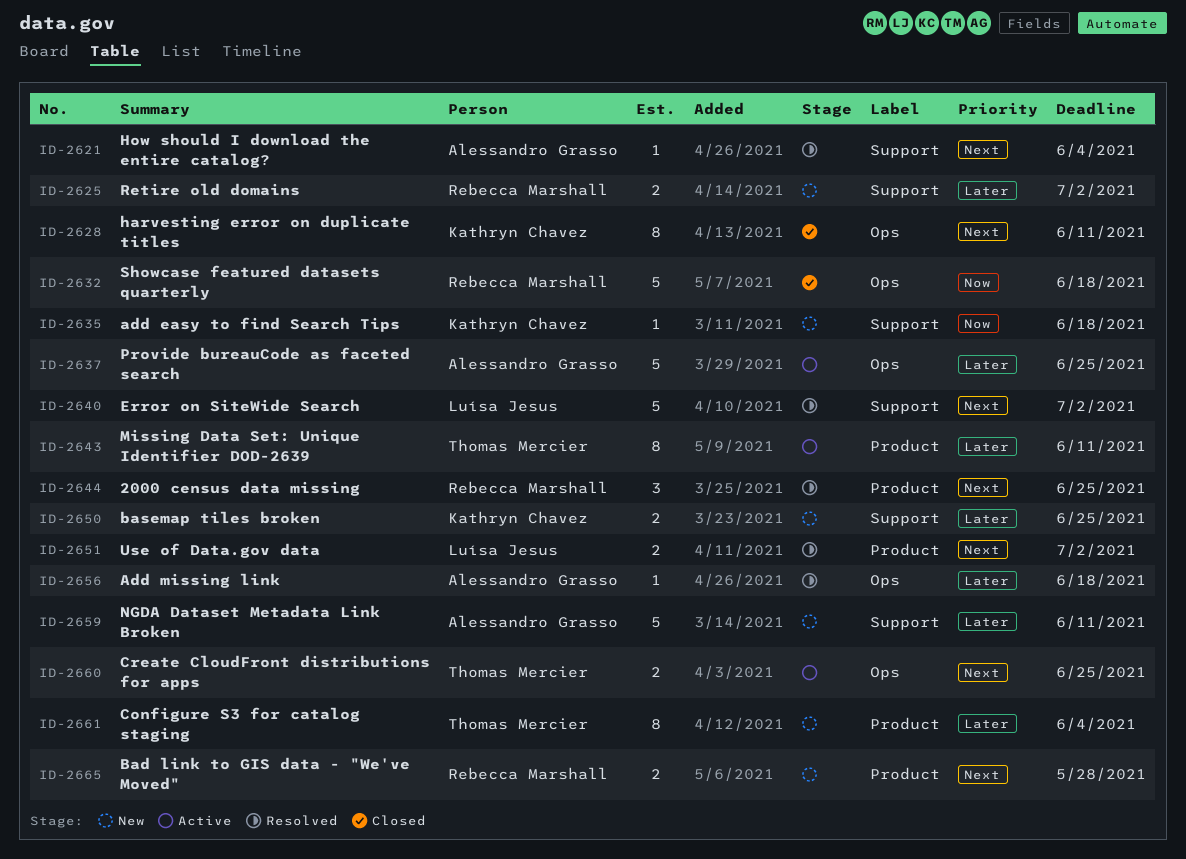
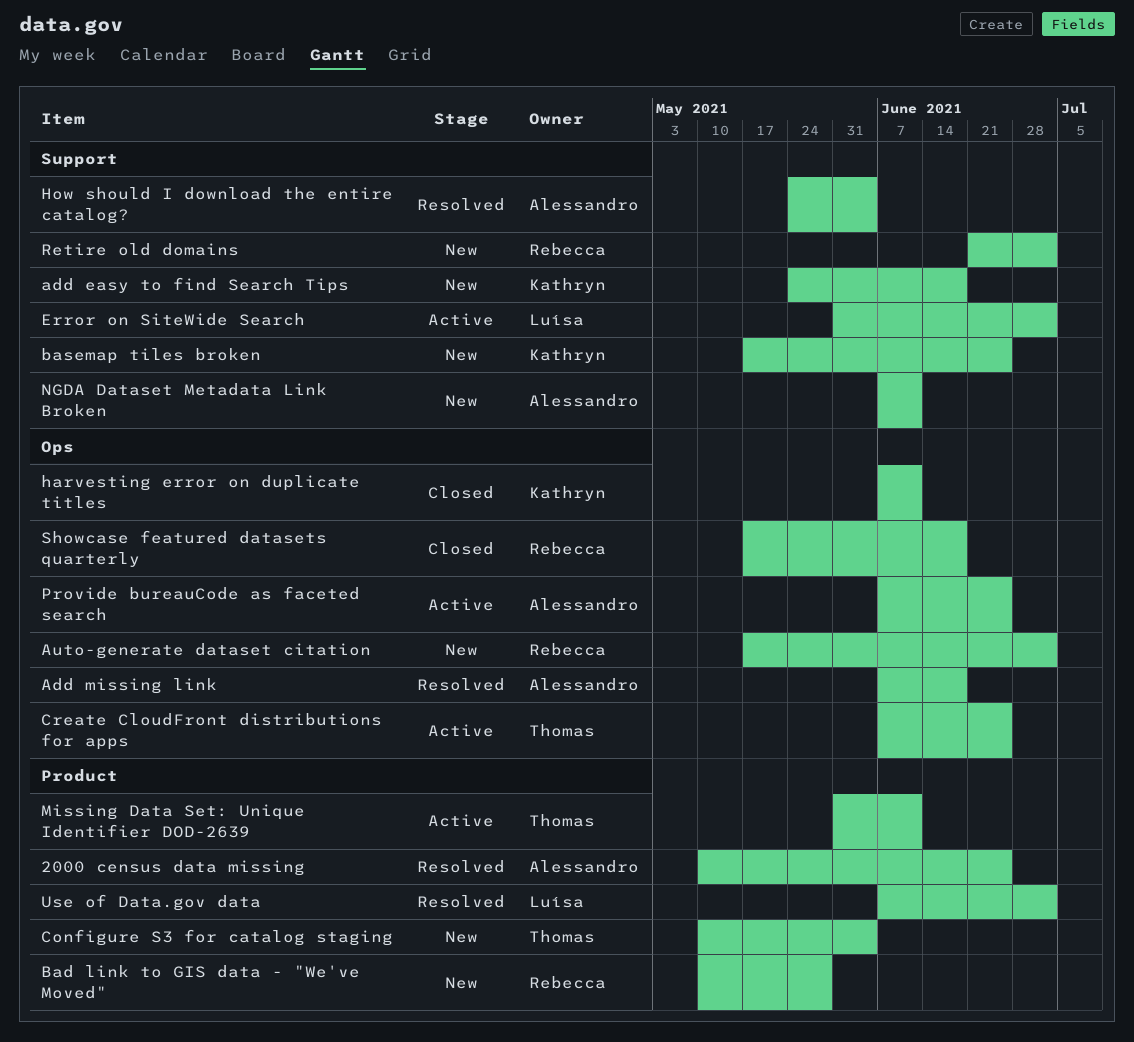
2000 census data missing, owner: Rebecca Marshall -> Alessandro Grasso
Auto-generate dataset citation: none -> present
Error on SiteWide Search, status: Resolved -> Active

